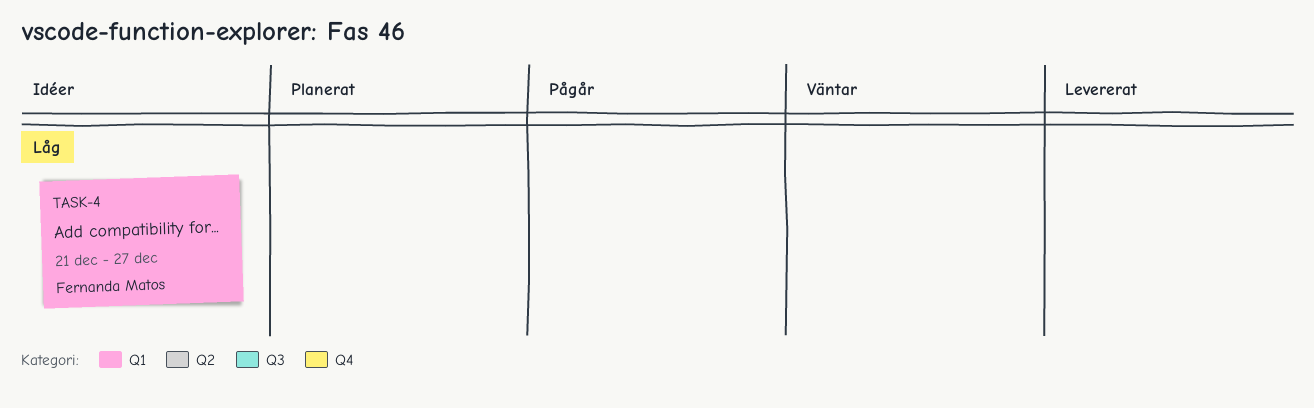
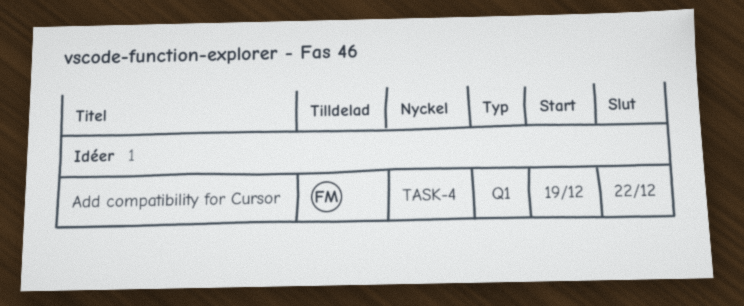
TASK-4, start: Dec 21 -> Dec 19
TASK-4, due: Dec 27 -> Dec 22

